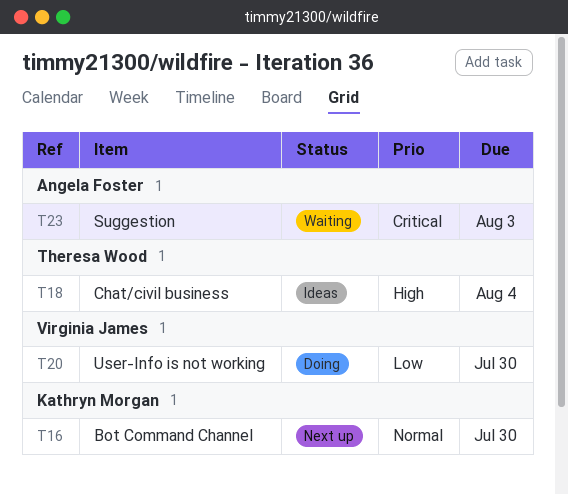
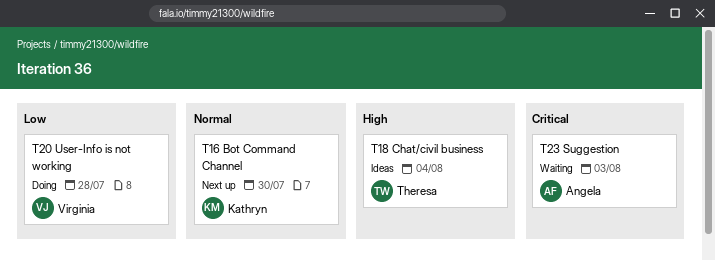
T20, due: Jul 30 -> Jul 28

